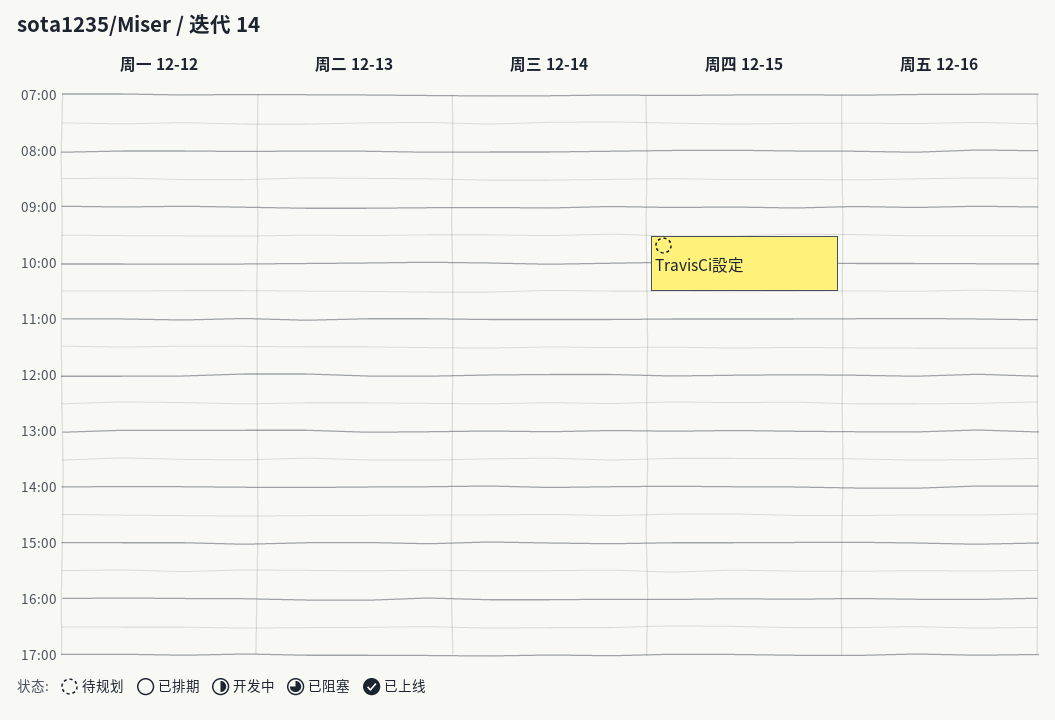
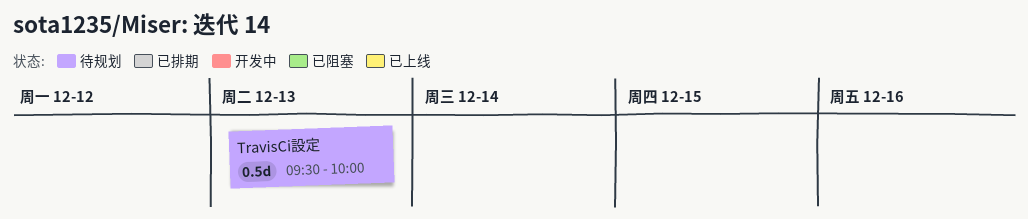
TravisCi設定, day: Dec 15 -> Dec 13
TravisCi設定, ends: 10:30 -> 10:00

